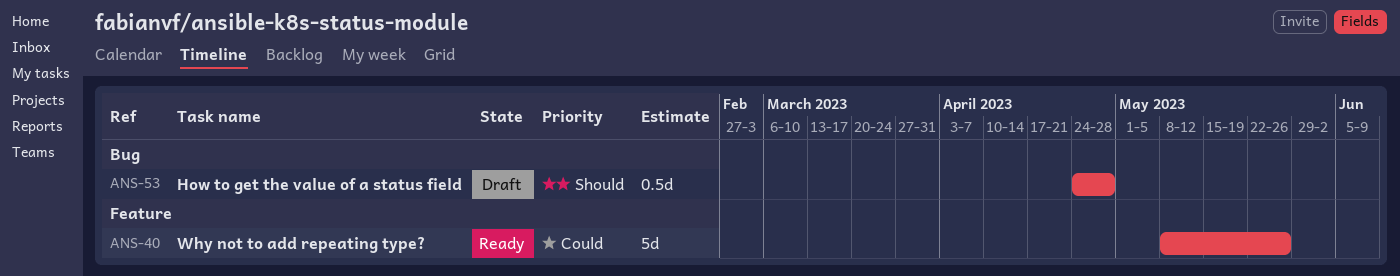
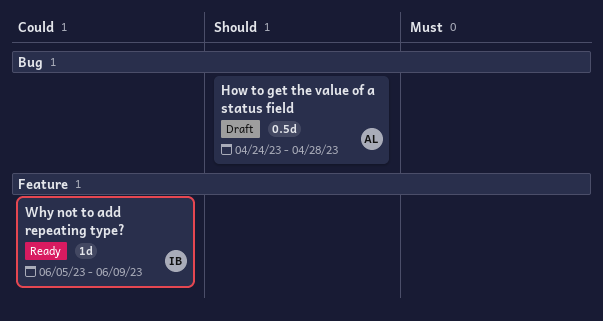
Why not to add repeating type?, estimate: 5d -> 1d
Why not to add repeating type?, start: May 8 -> Jun 5
Why not to add repeating type?, due: May 26 -> Jun 9

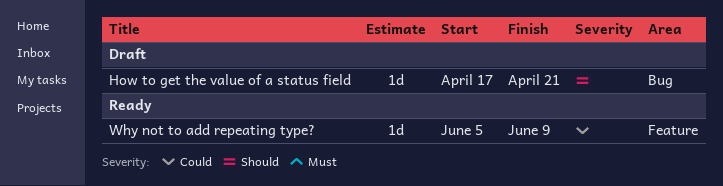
How to get the value of a status field, estimate: 0.5d -> 1d
How to get the value of a status field, start: Apr 24 -> Apr 17
How to get the value of a status field, due: Apr 28 -> Apr 21

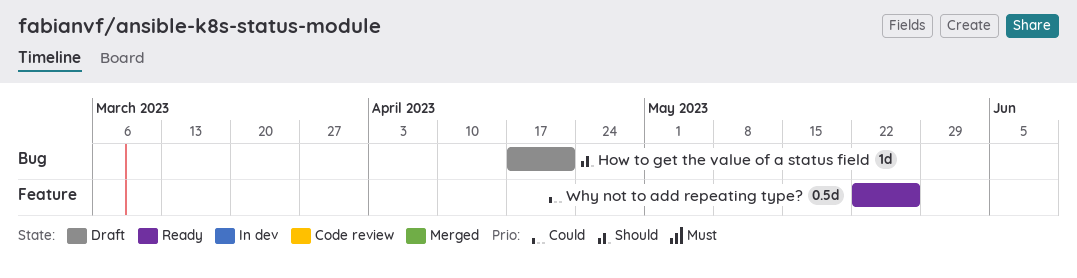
Why not to add repeating type?, estimate: 1d -> 0.5d
Why not to add repeating type?, start: Jun 5 -> May 22
Why not to add repeating type?, due: Jun 9 -> May 26

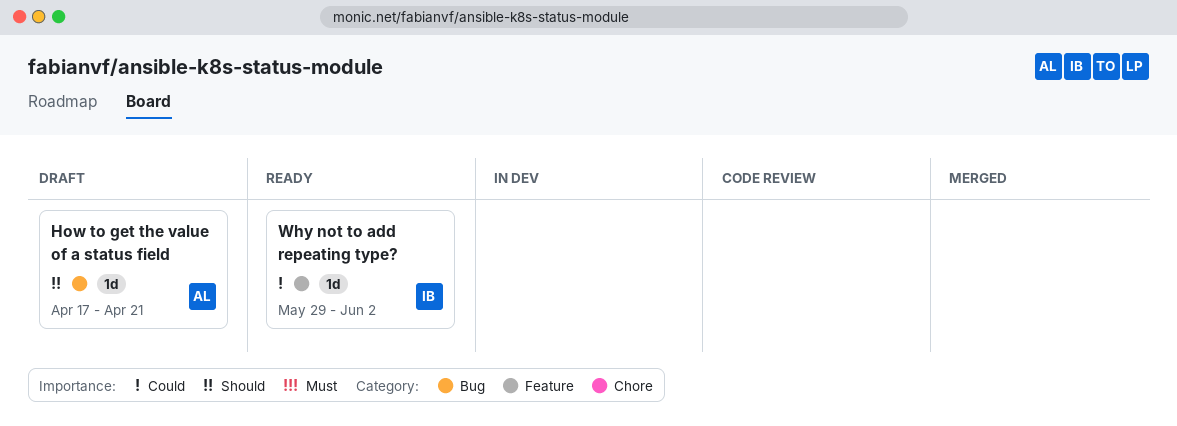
Why not to add repeating type?, estimate: 0.5d -> 1d
Why not to add repeating type?, start: May 22 -> May 29
Why not to add repeating type?, due: May 26 -> Jun 2

